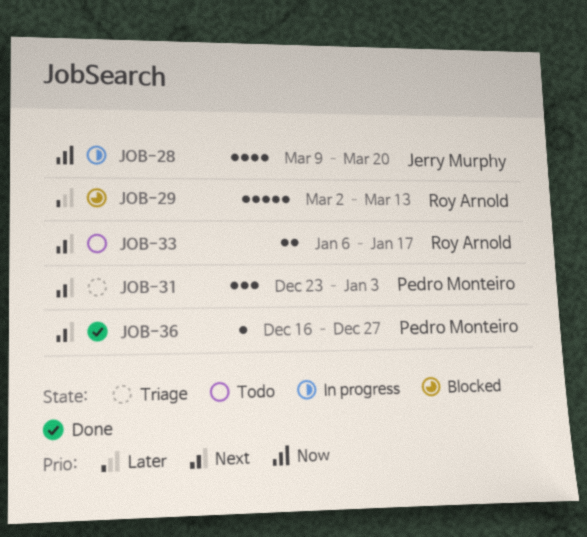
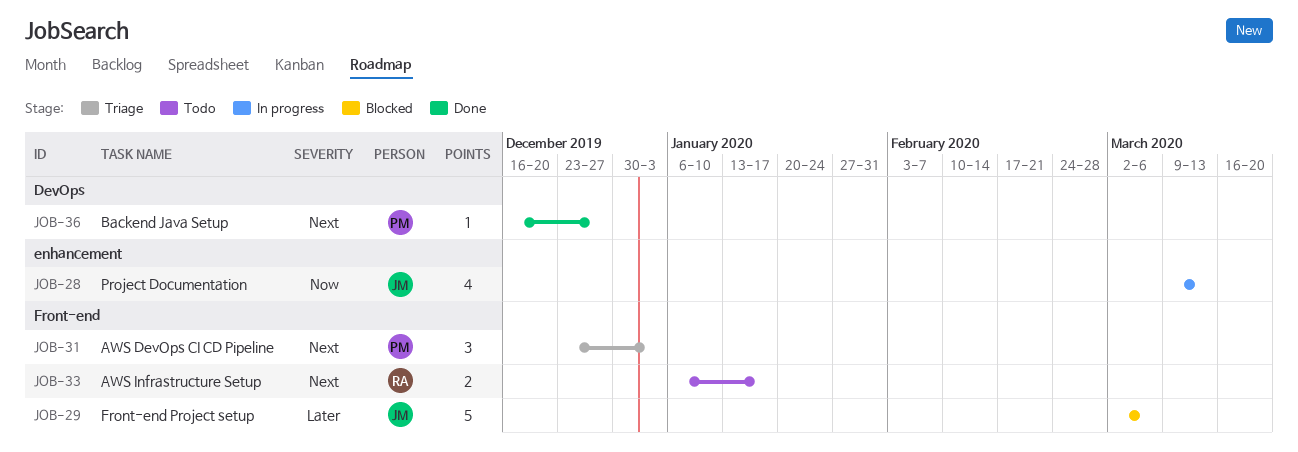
JOB-28, due: Mar 20 -> Mar 13
JOB-29, owner: Roy Arnold -> Jerry Murphy
JOB-29, due: Mar 13 -> Mar 6

